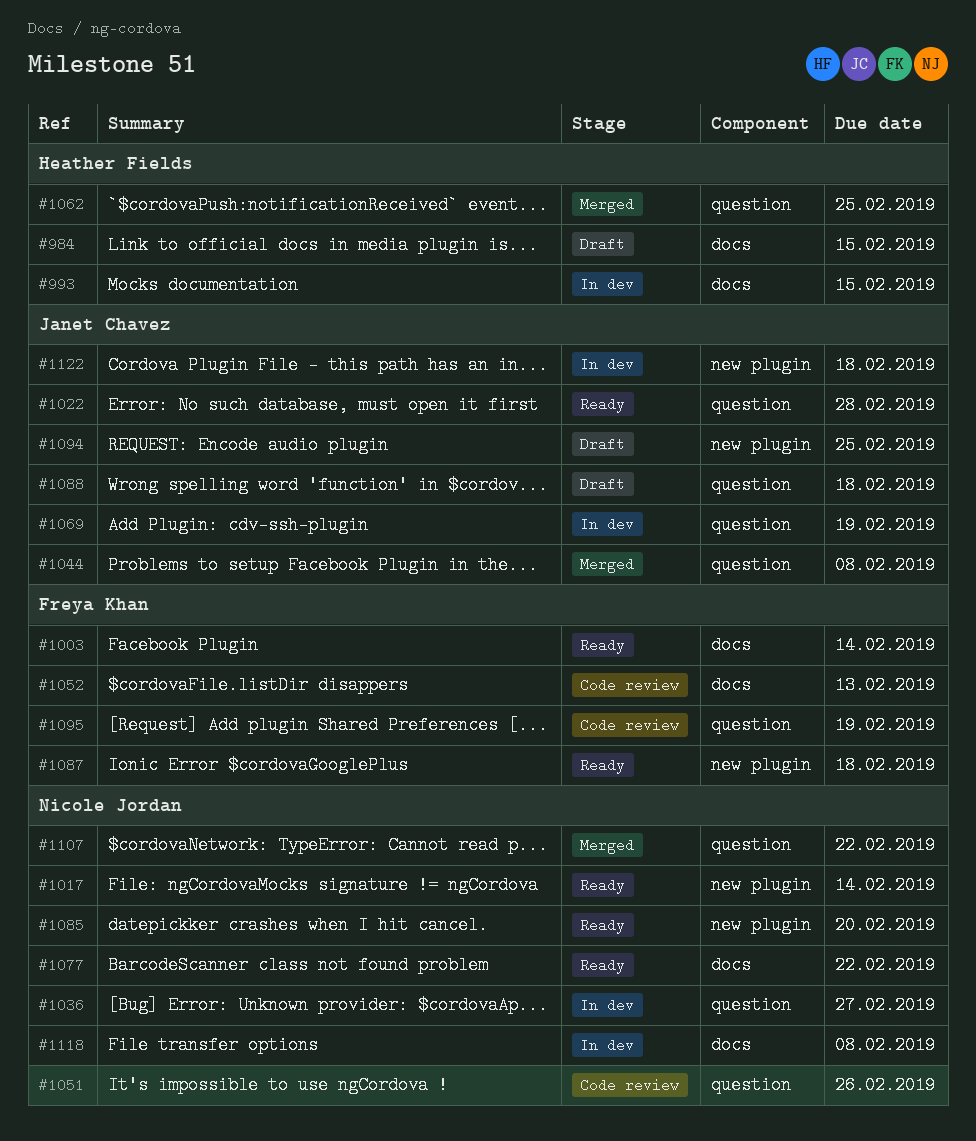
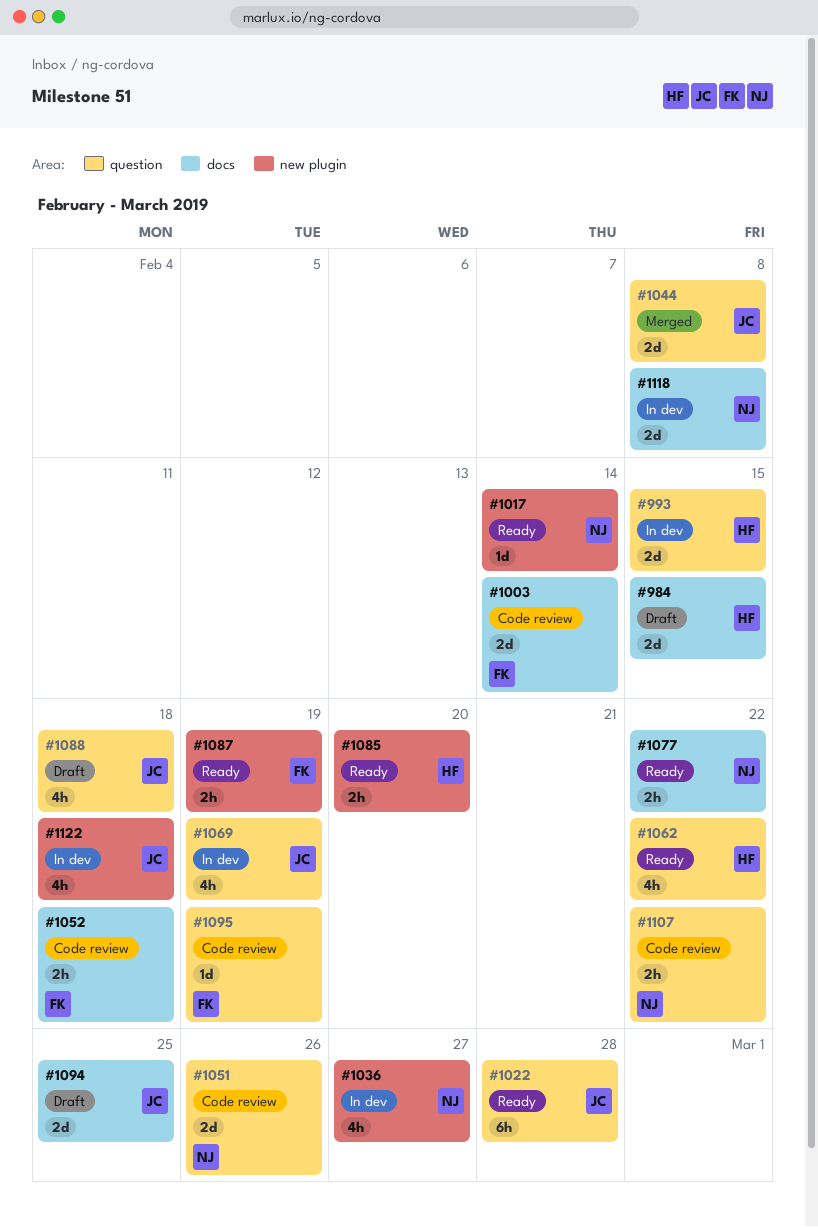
#993, label: docs -> question
#1003, status: Ready -> Code review
#1036, label: question -> new plugin
#1052, due: Feb 13 -> Feb 18
#1062, status: Merged -> Ready
#1062, due: Feb 25 -> Feb 22
#1085, owner: Nicole Jordan -> Heather Fields
#1087, due: Feb 18 -> Feb 19
#1094, label: new plugin -> docs
#1107, status: Merged -> Code review

